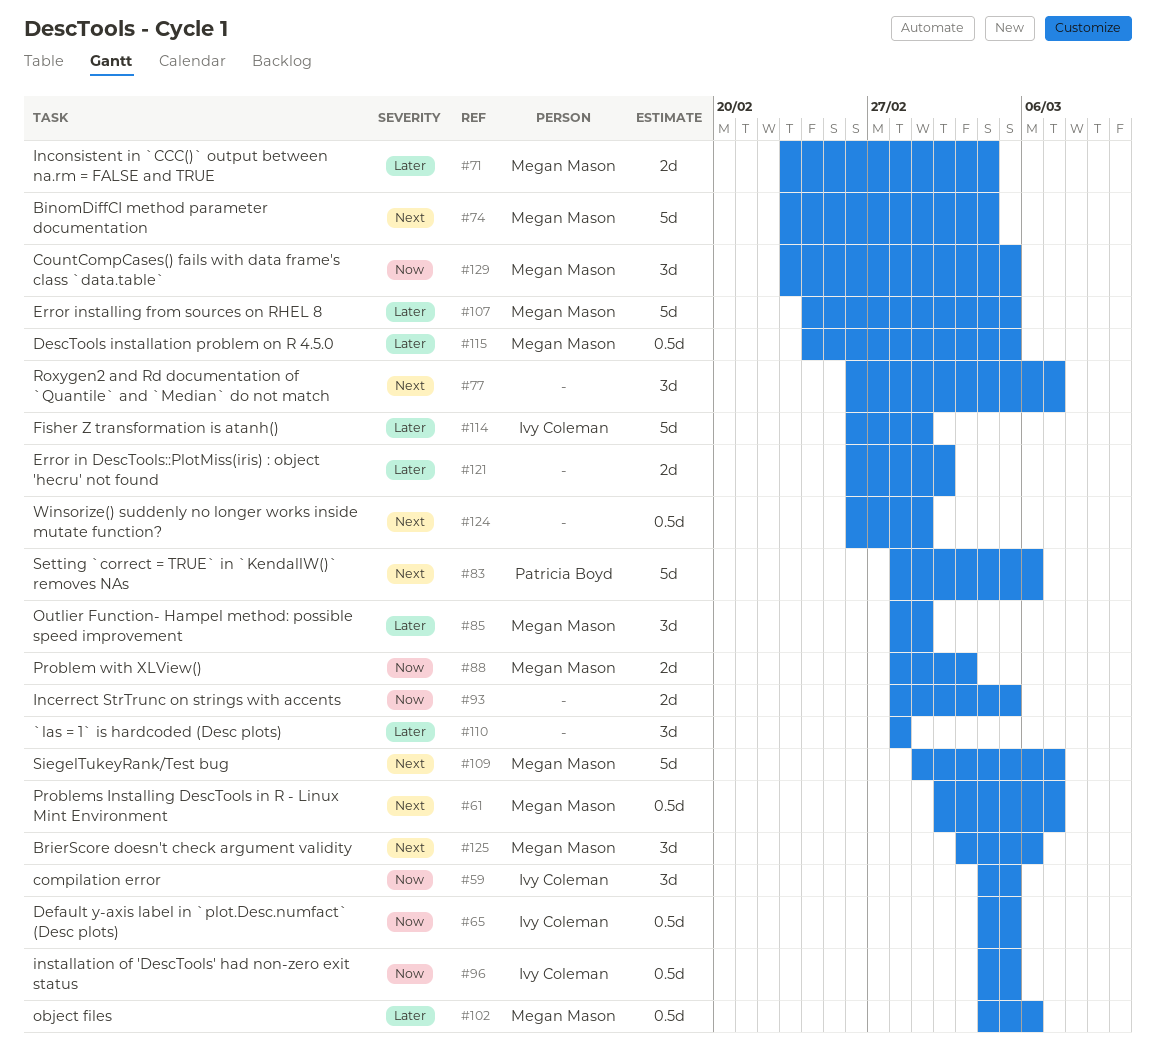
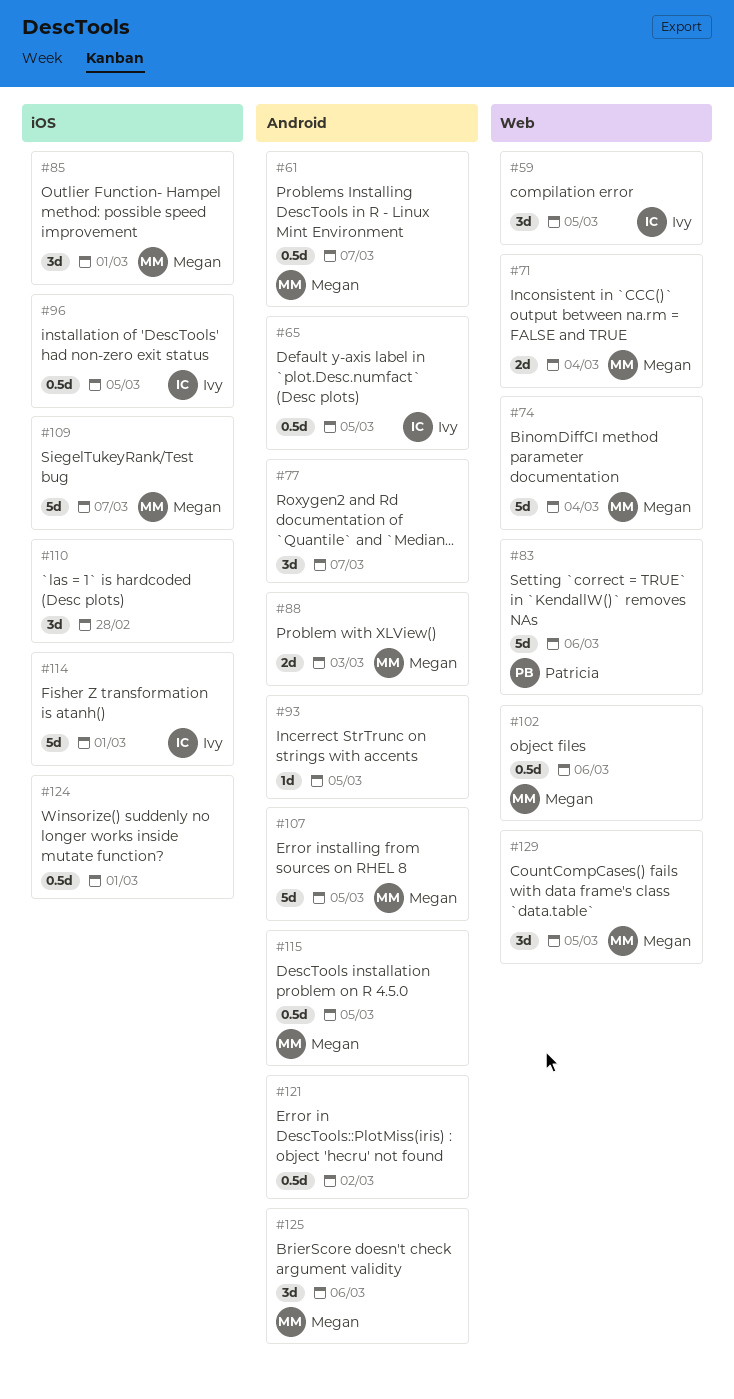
#93, estimate: 2d -> 1d
#121, estimate: 2d -> 0.5d

